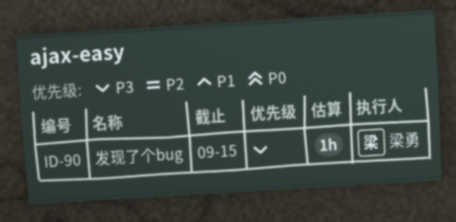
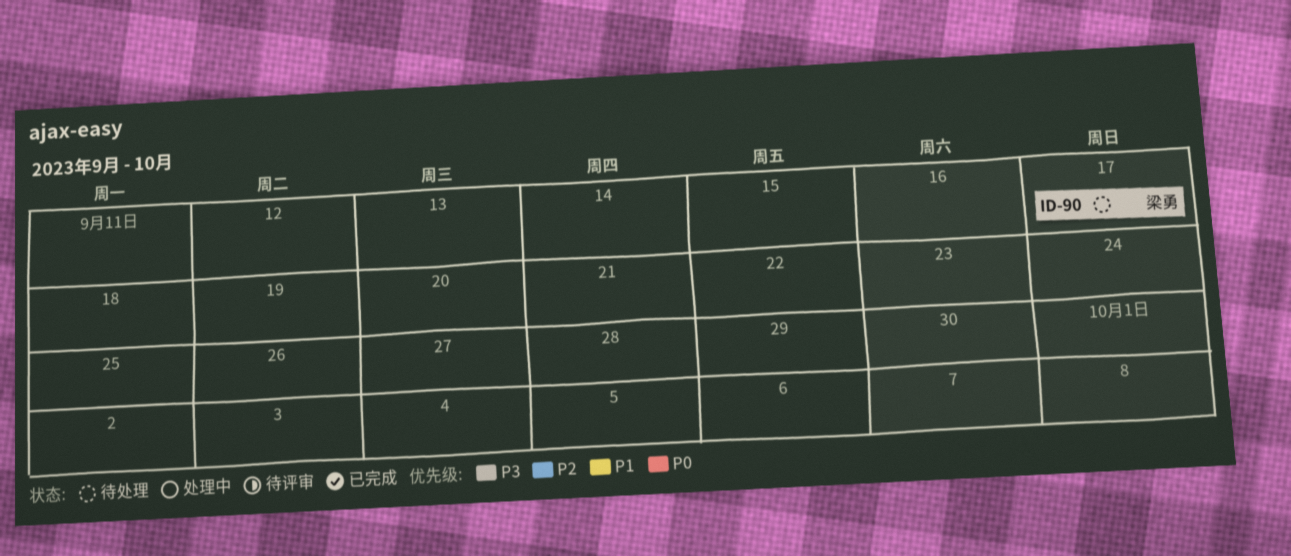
ID-90, due: Sep 15 -> Sep 17

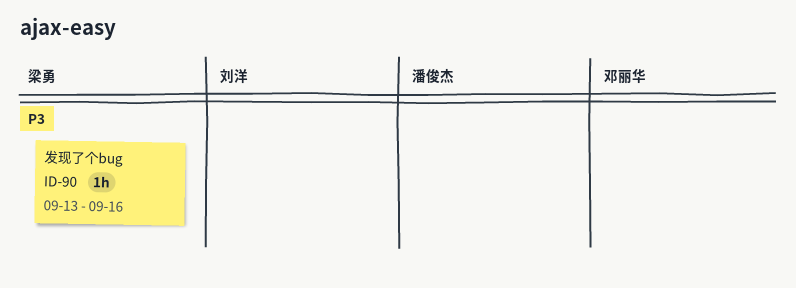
ID-90, due: Sep 17 -> Sep 16

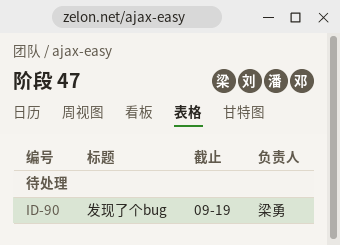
ID-90, due: Sep 16 -> Sep 19

